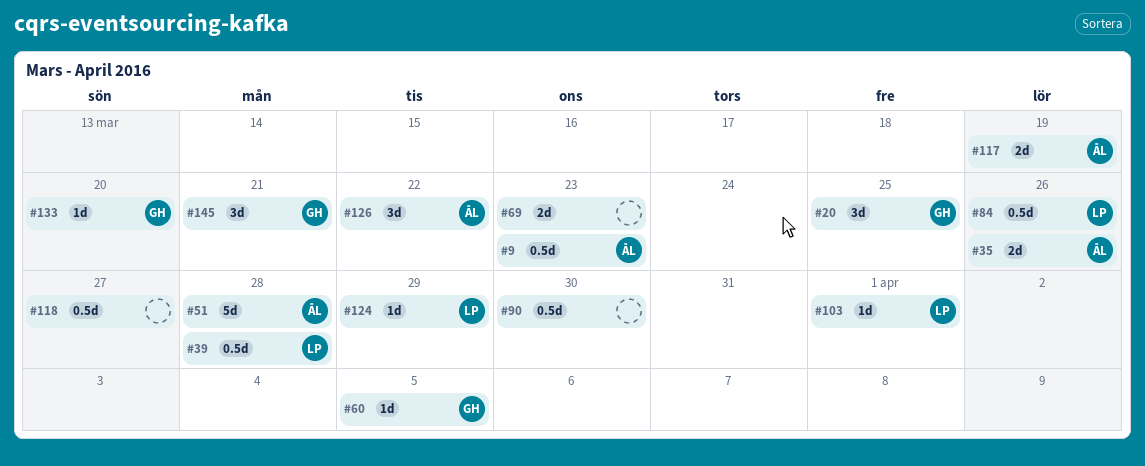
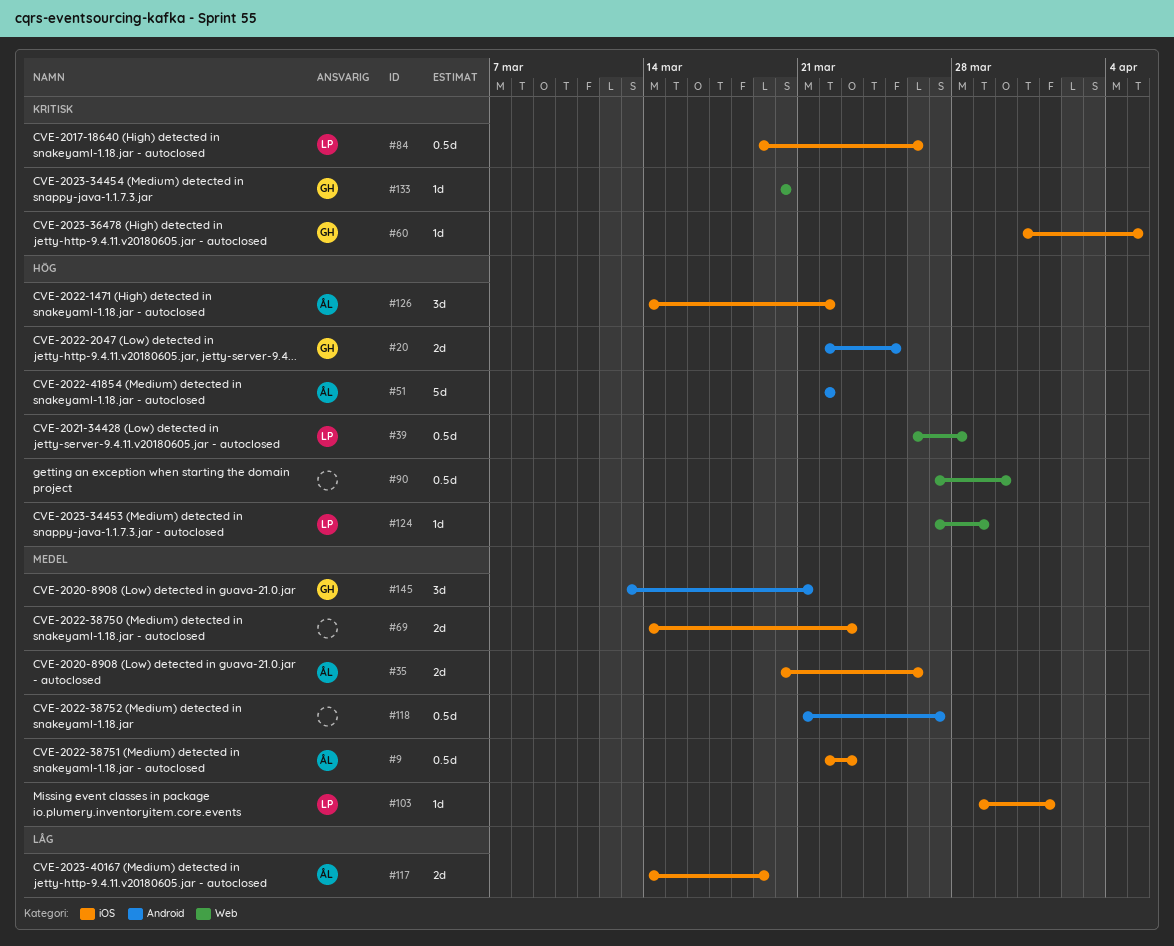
#20, estimate: 3d -> 2d
#51, due: Mar 28 -> Mar 22

